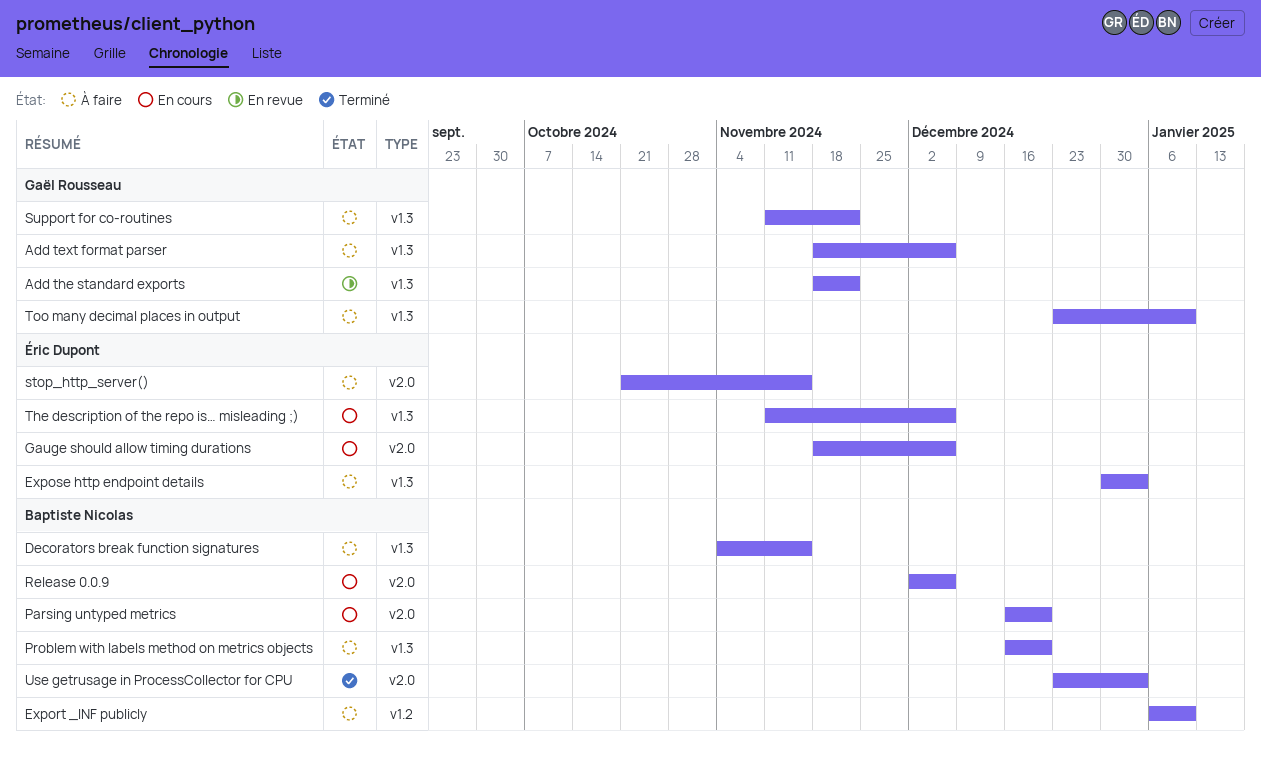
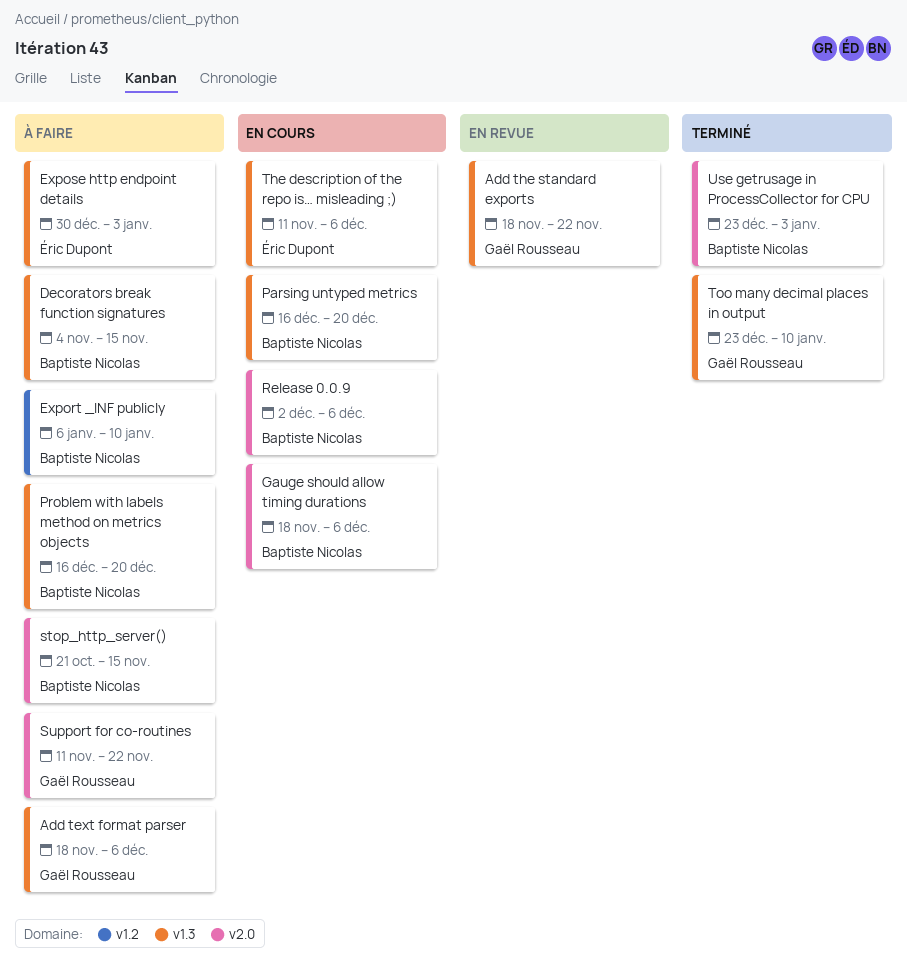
Gauge should allow timing durations, owner: Éric Dupont -> Baptiste Nicolas
Parsing untyped metrics, label: v2.0 -> v1.3
stop_http_server(), owner: Éric Dupont -> Baptiste Nicolas
Support for co-routines, label: v1.3 -> v2.0
Too many decimal places in output, status: À faire -> Terminé

